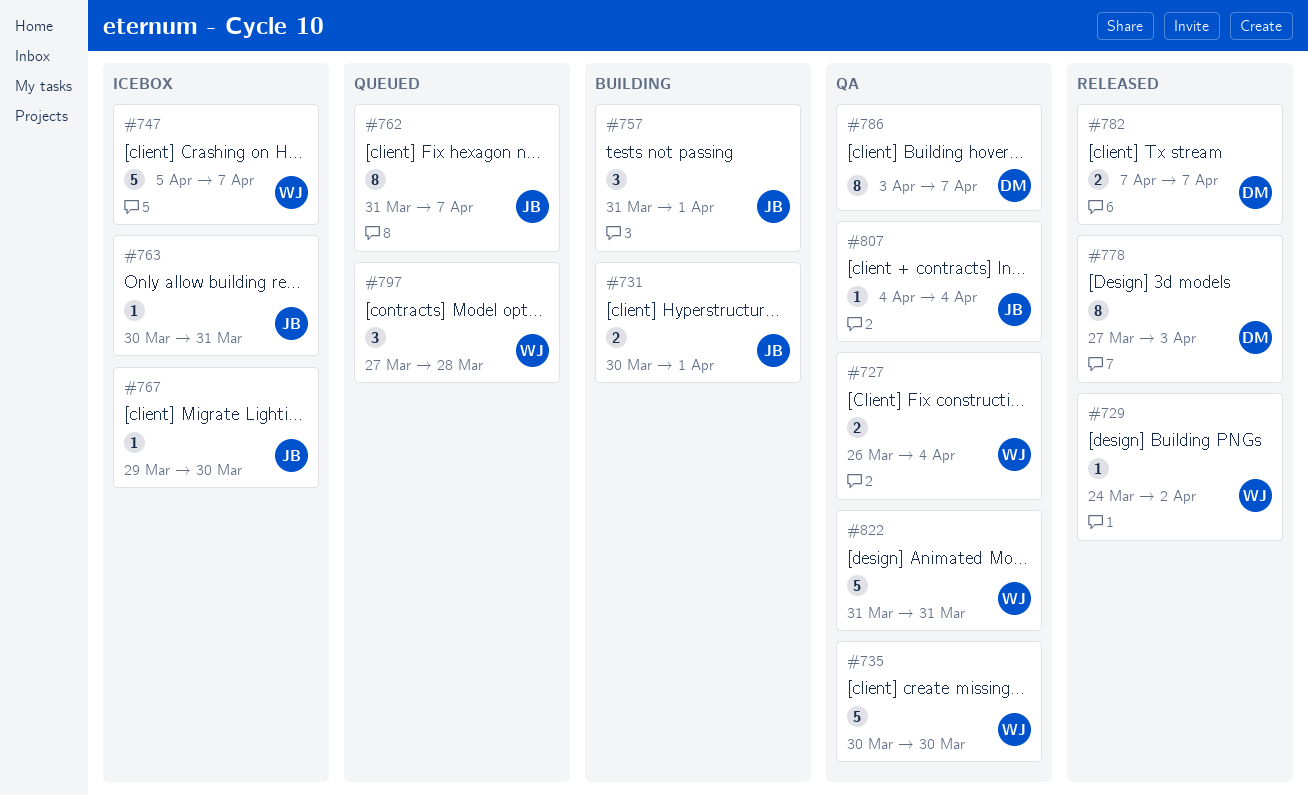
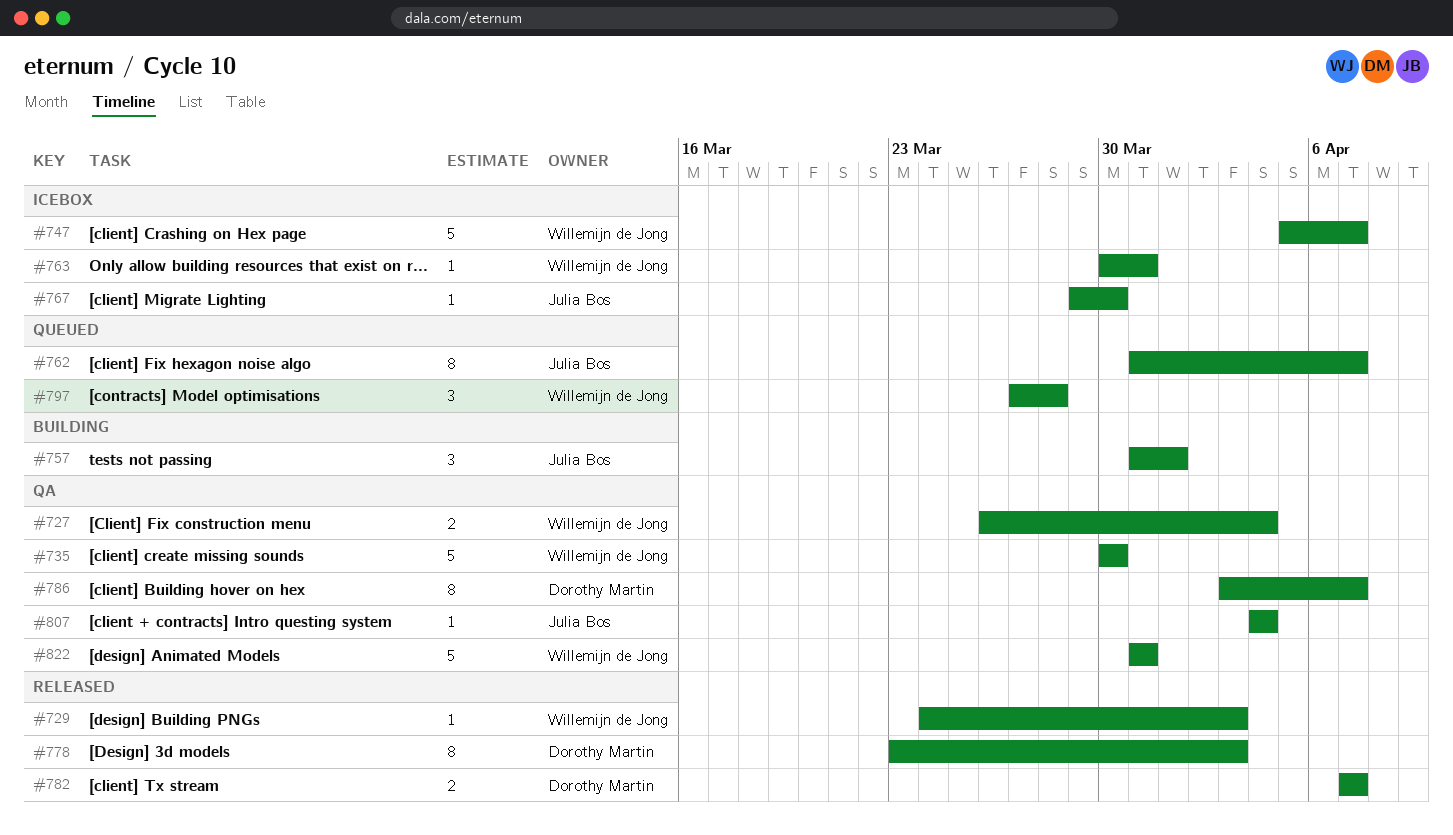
#729, due: Apr 2 -> Apr 3
#731: present -> none
#763, owner: Julia Bos -> Willemijn de Jong
#778, start: Mar 27 -> Mar 23

